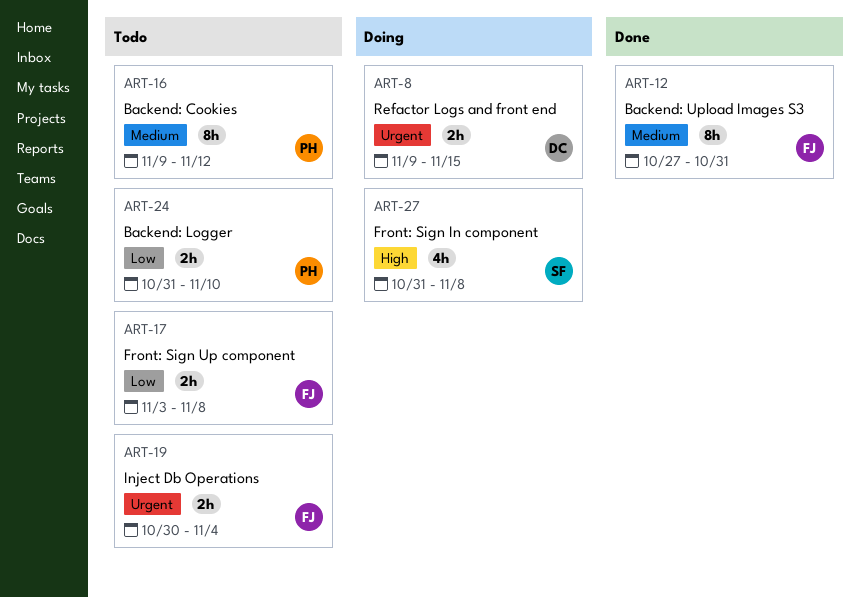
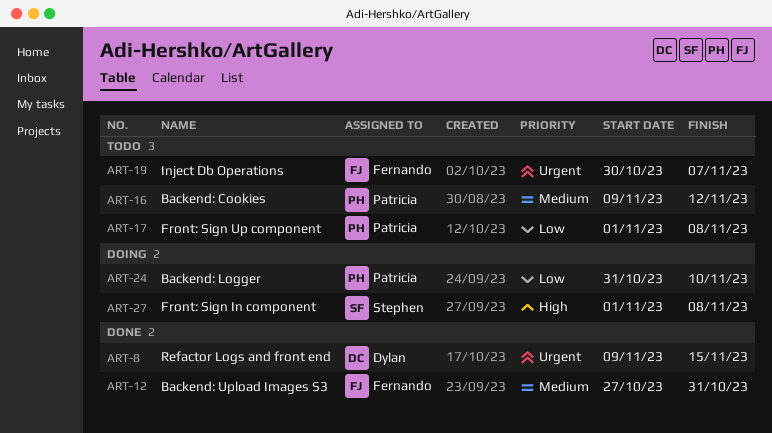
ART-8, status: Doing -> Done
ART-17, owner: Fernando -> Patricia
ART-17, start: Nov 3 -> Nov 1
ART-19, due: Nov 4 -> Nov 7
ART-24, status: Todo -> Doing
ART-27, start: Oct 31 -> Nov 1

